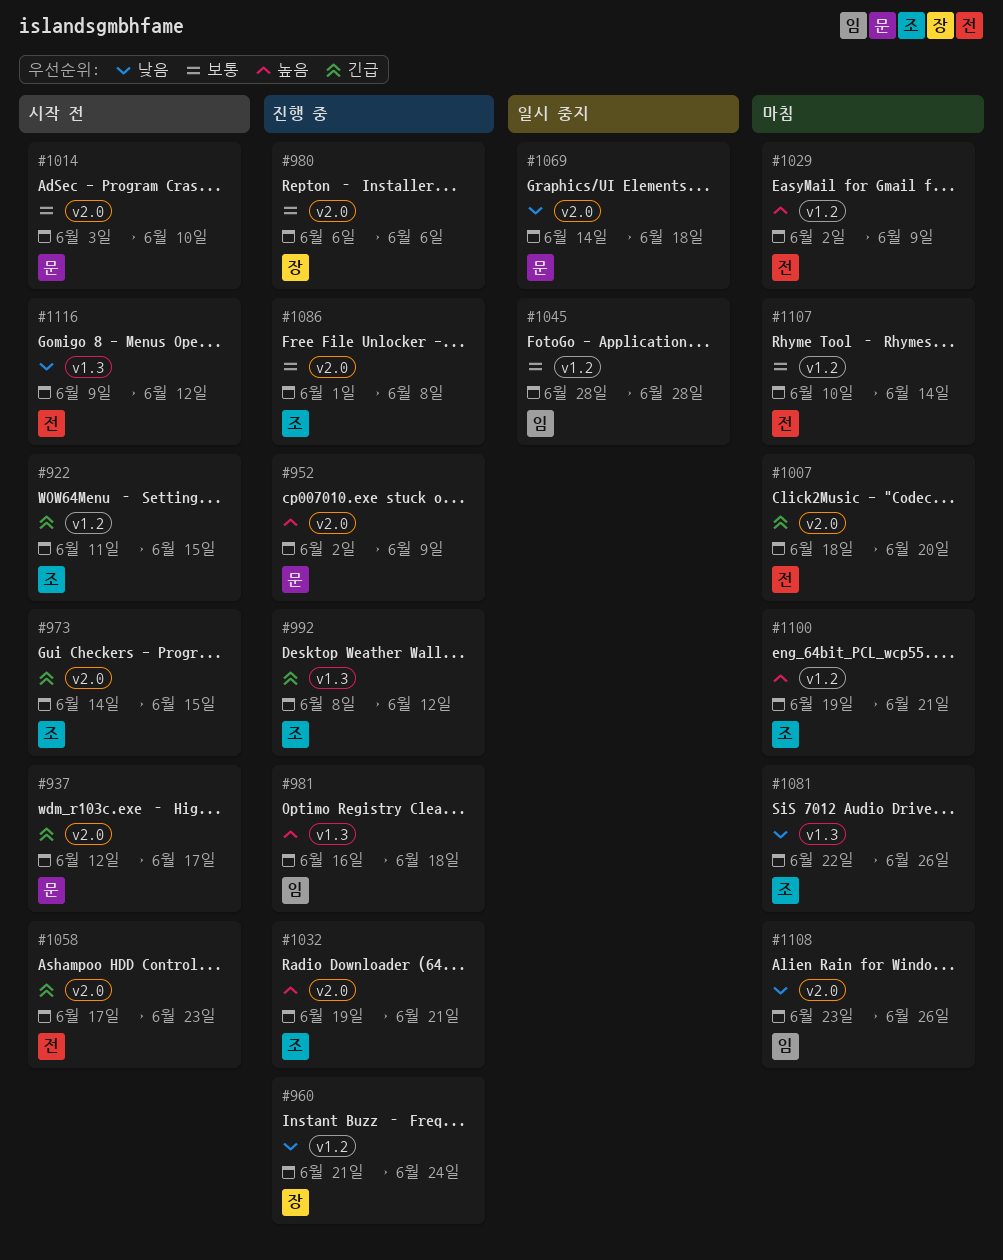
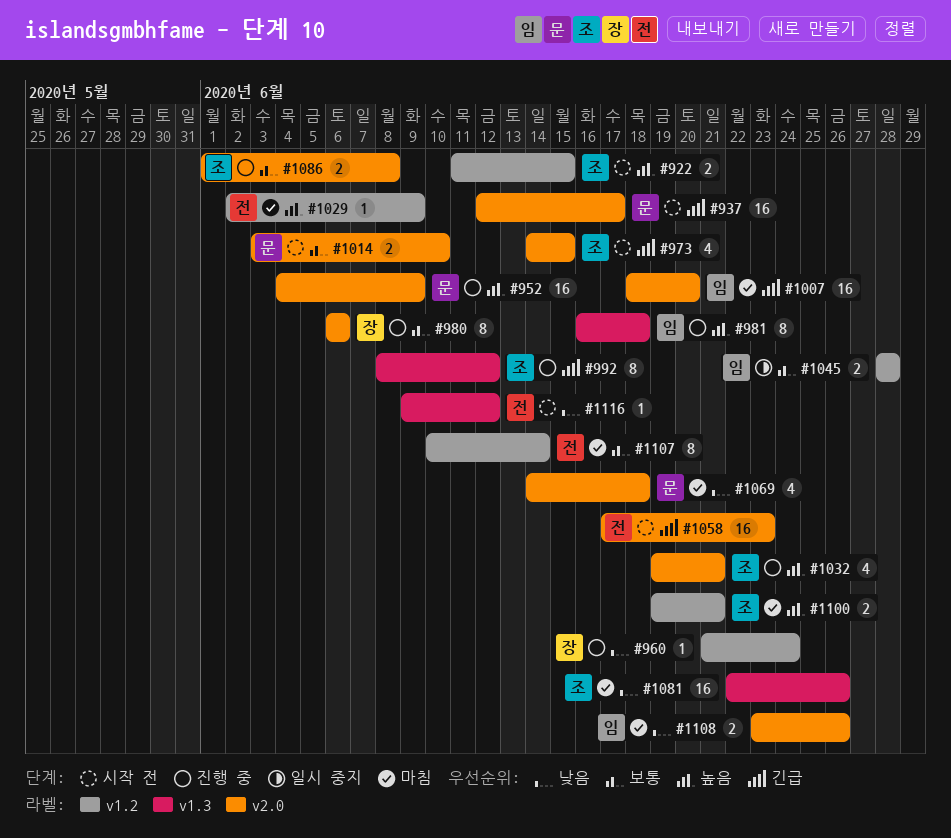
#922, priority: 긴급 -> 높음
#952, start: Jun 2 -> Jun 4
#1007, owner: 전 -> 임
#1069, status: 일시 중지 -> 마침

